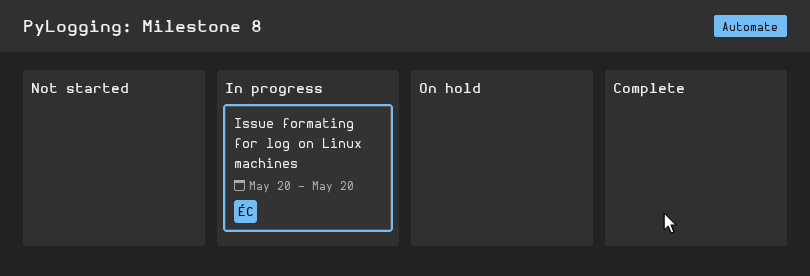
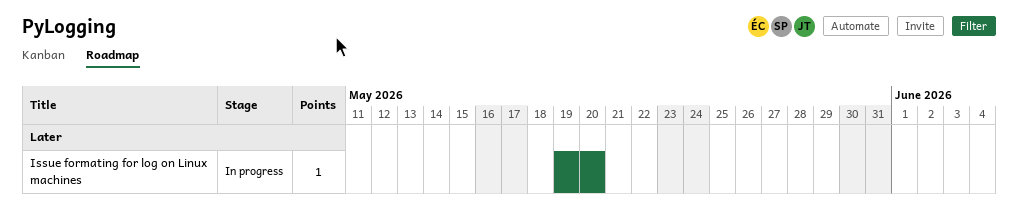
Issue formating for log on Linux machines, start: May 20 -> May 19

